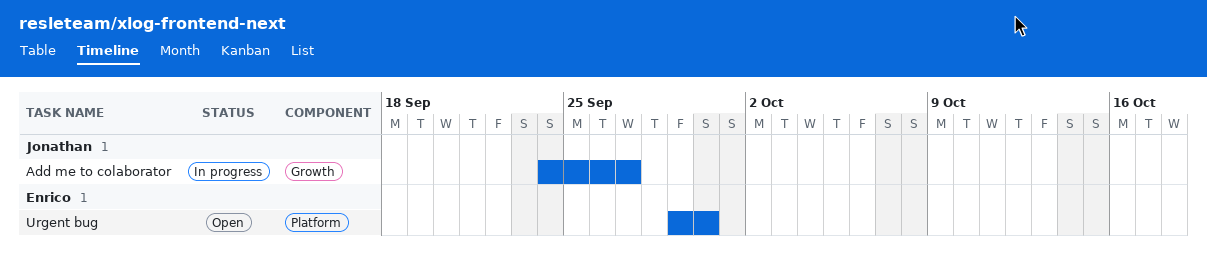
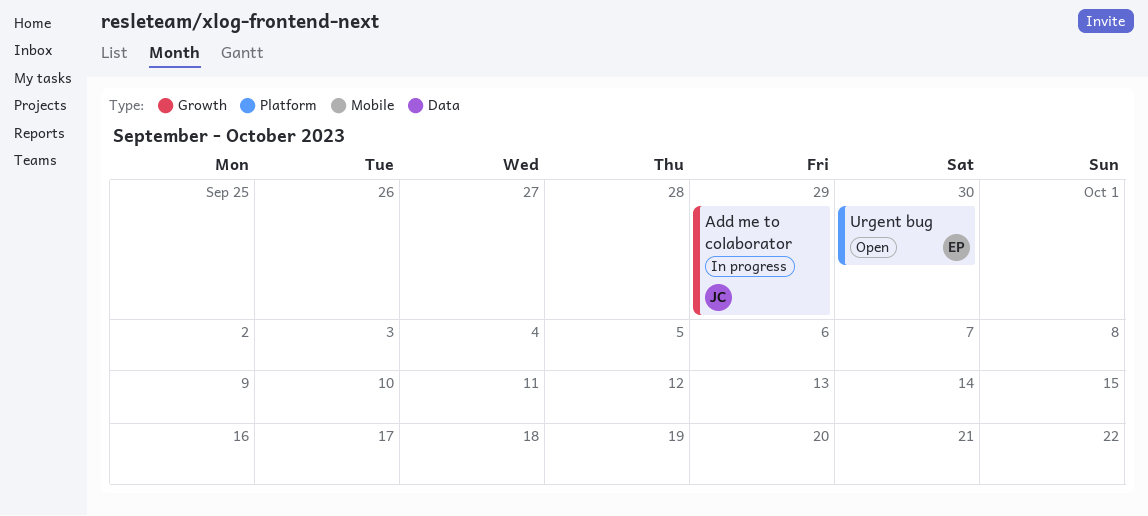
Add me to colaborator, due: Sep 27 -> Sep 29

